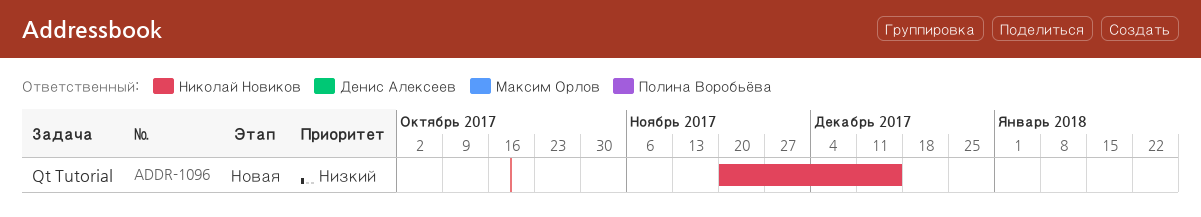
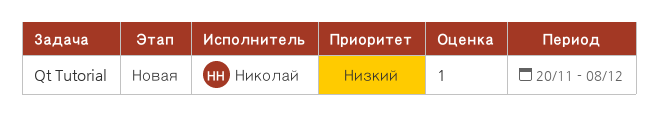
Qt Tutorial, due: Dec 15 -> Dec 8

